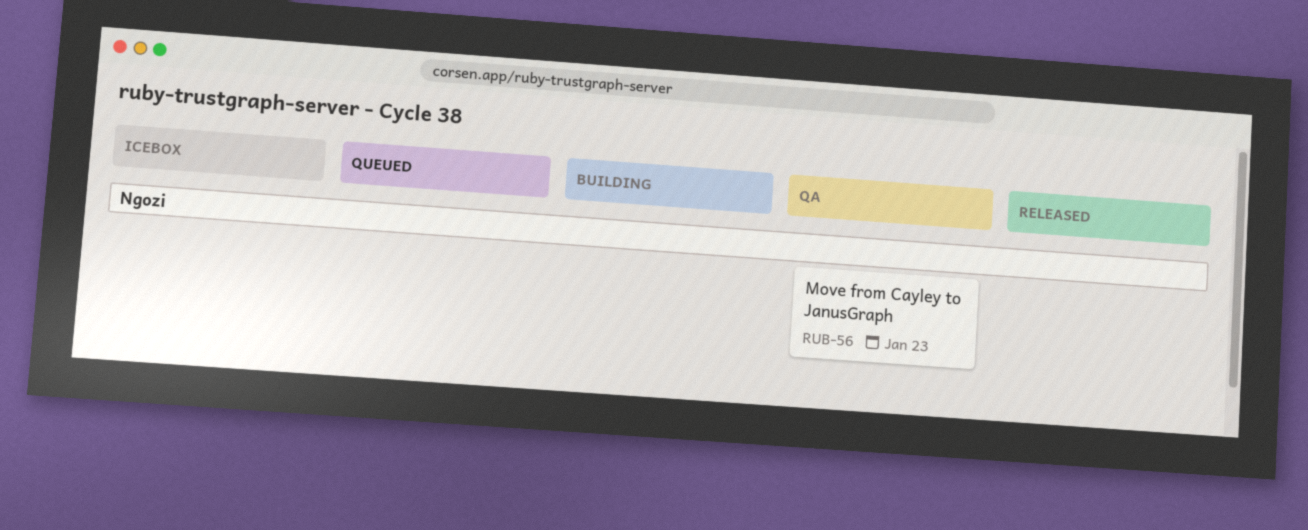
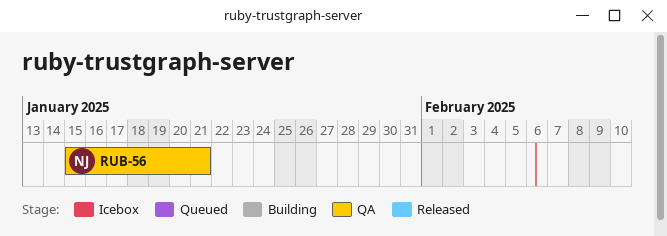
RUB-56, due: Jan 23 -> Jan 21

